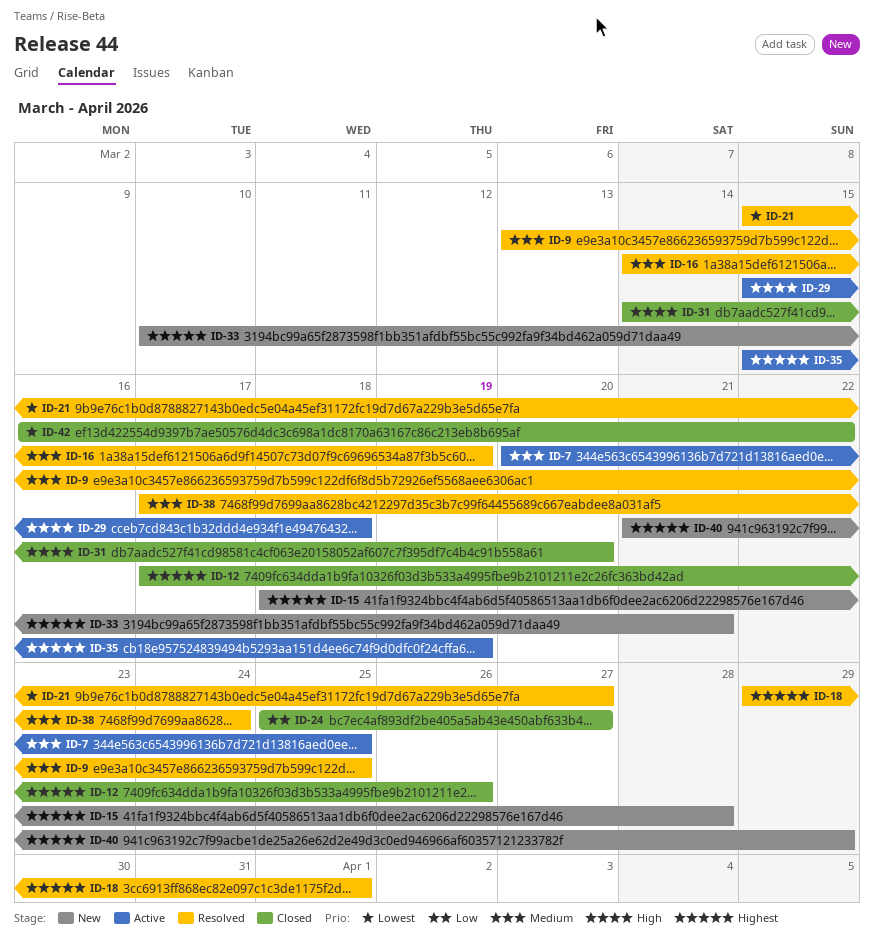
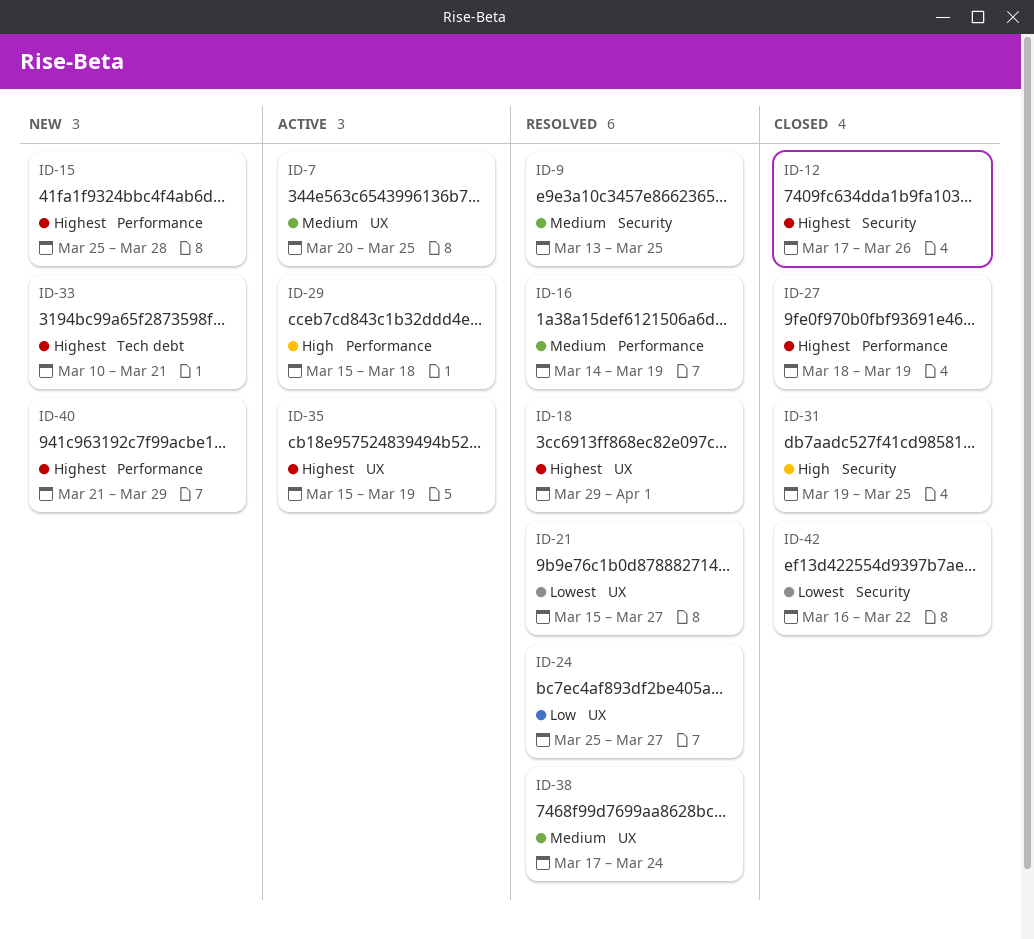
ID-15, start: Mar 18 -> Mar 25
ID-24, status: Closed -> Resolved
ID-27: none -> present
ID-31, start: Mar 14 -> Mar 19
ID-31, due: Mar 20 -> Mar 25

